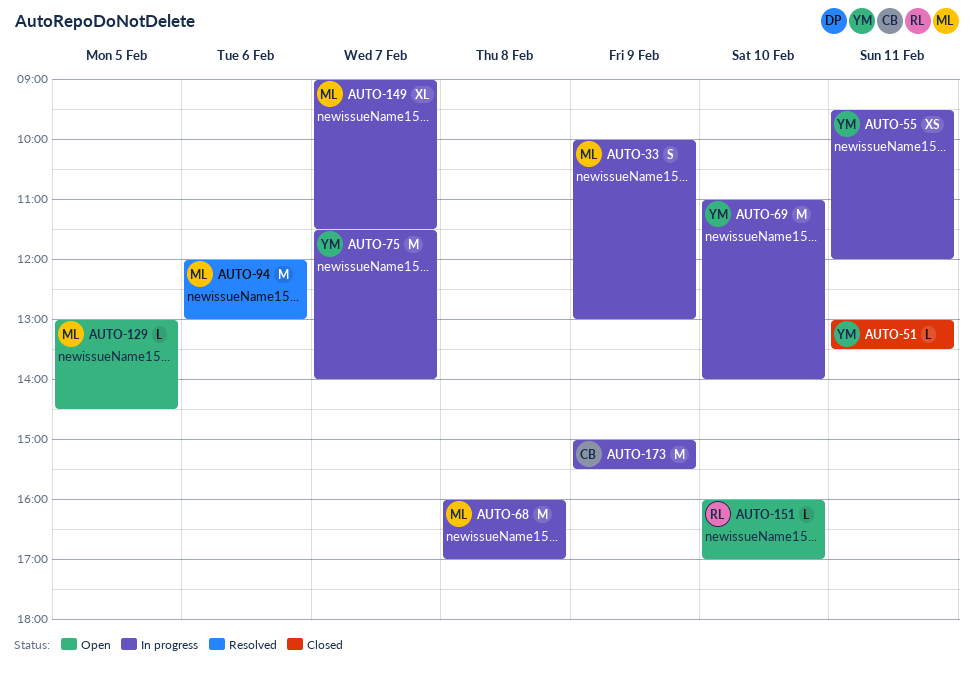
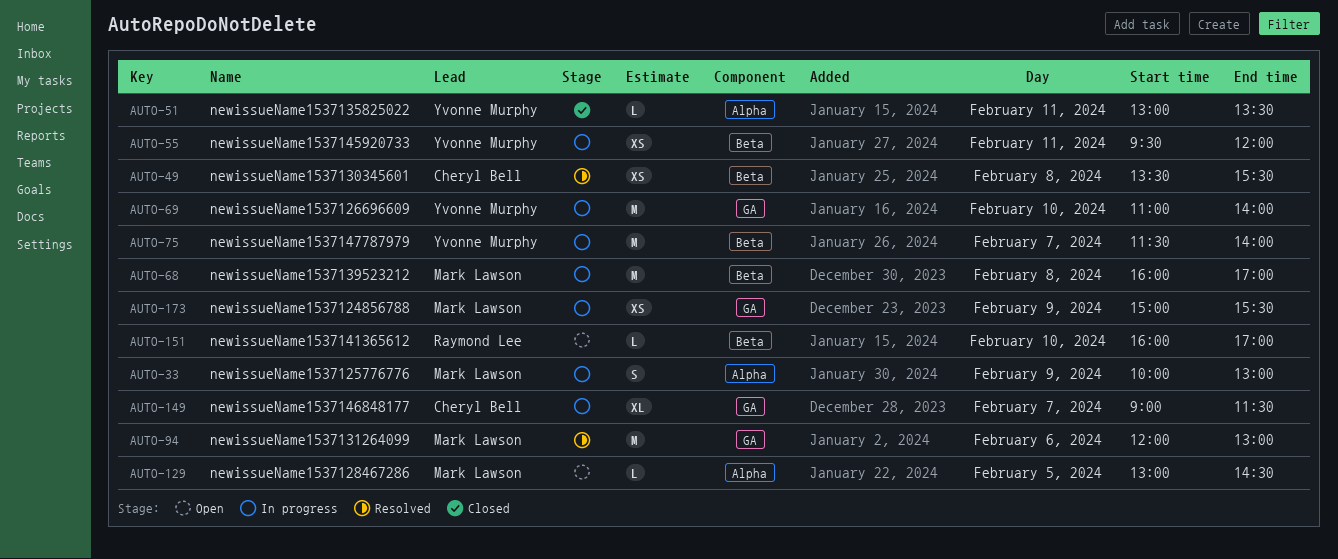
AUTO-49: none -> present
AUTO-149, owner: Mark Lawson -> Cheryl Bell
AUTO-173, owner: Cheryl Bell -> Mark Lawson
AUTO-173, estimate: M -> XS

